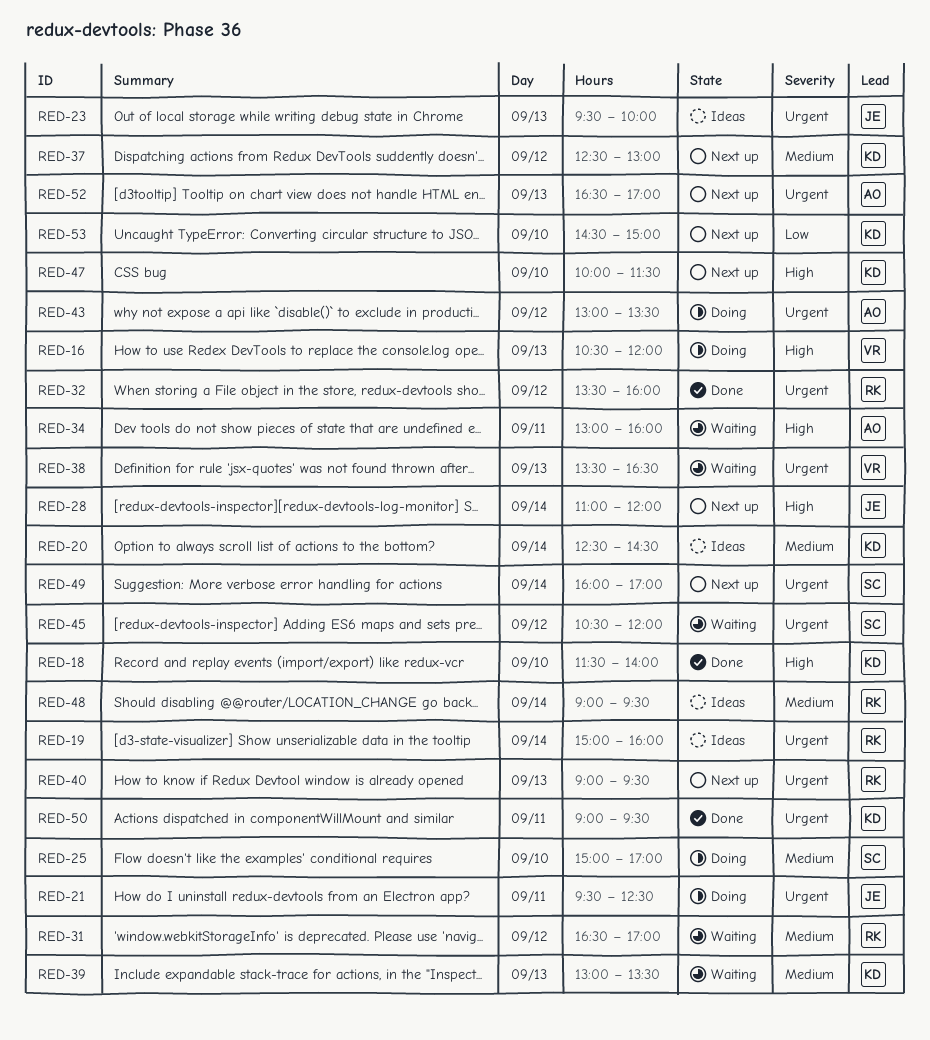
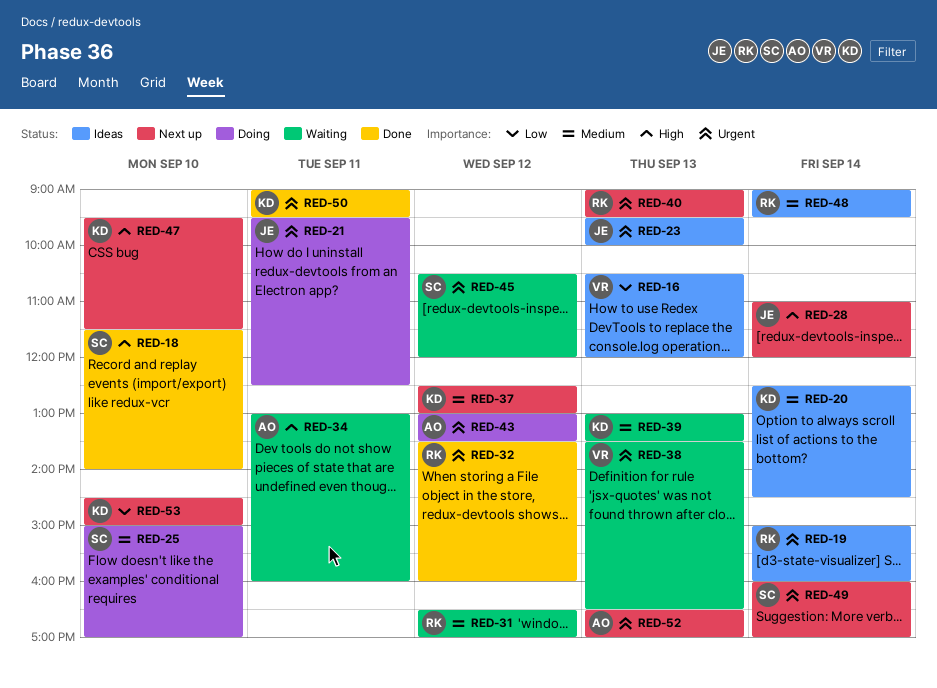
RED-16, status: Doing -> Ideas
RED-16, priority: High -> Low
RED-18, owner: KD -> SC
RED-47, begins: 10:00 -> 09:30

